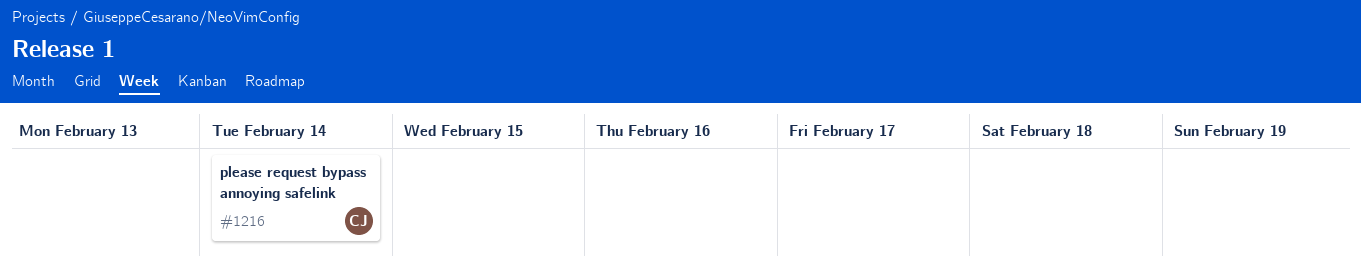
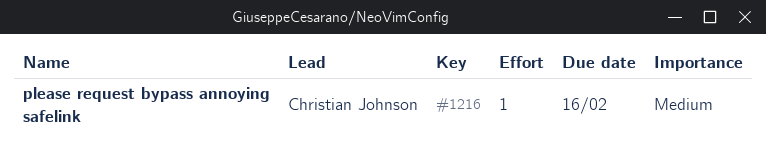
#1216, due: Feb 14 -> Feb 16

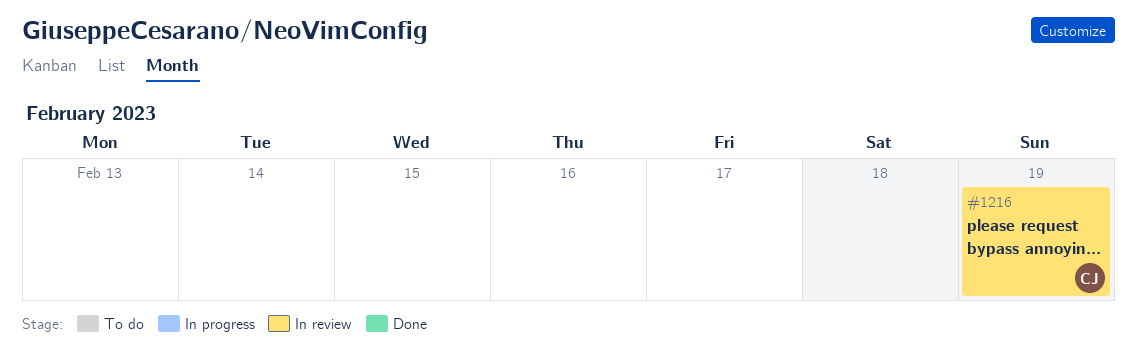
#1216, due: Feb 16 -> Feb 19

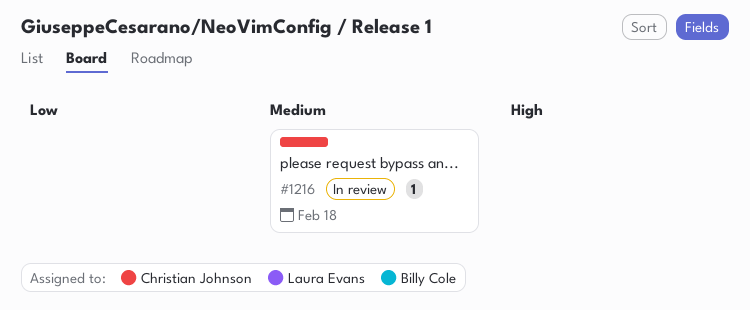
#1216, due: Feb 19 -> Feb 18

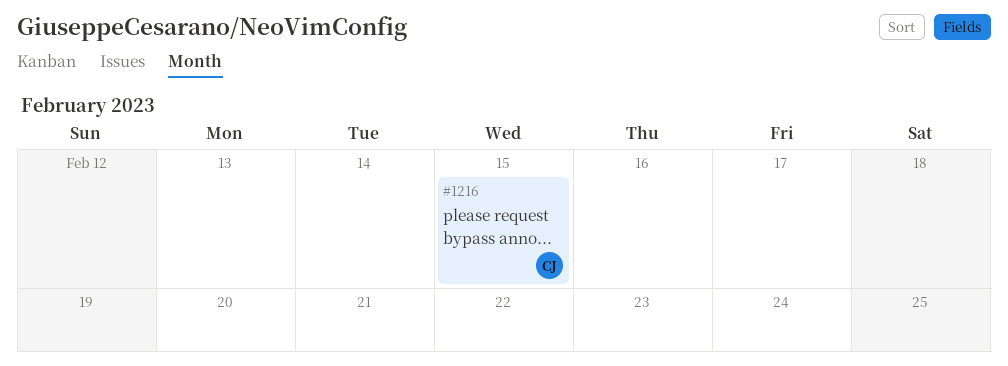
#1216, due: Feb 18 -> Feb 15

